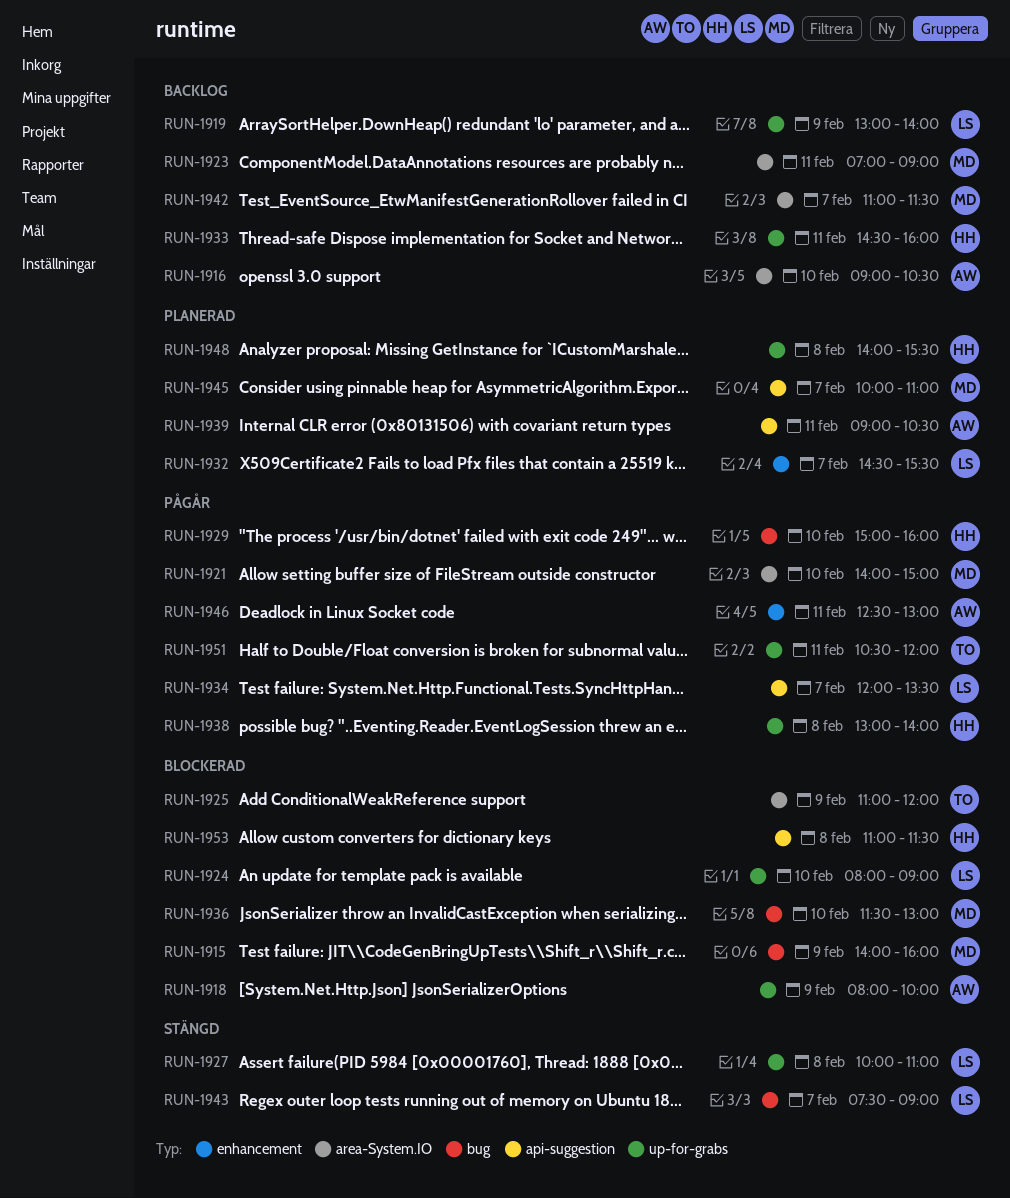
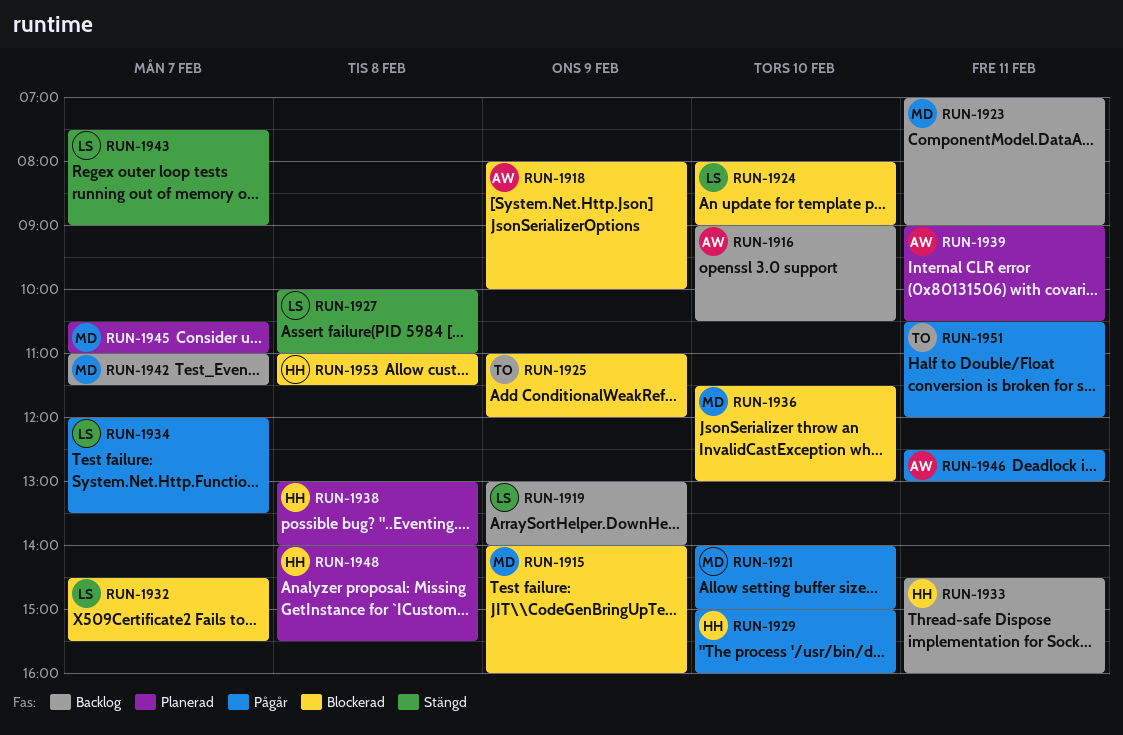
RUN-1932, status: Planerad -> Blockerad
RUN-1938, status: Pågår -> Planerad
RUN-1945, begins: 10:00 -> 10:30

